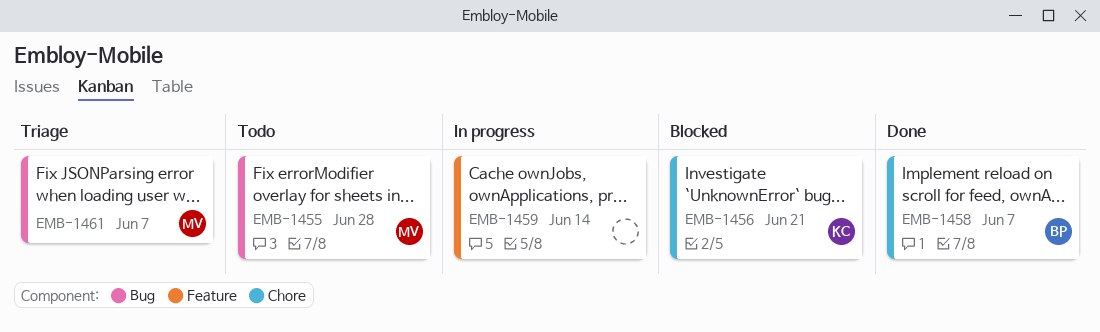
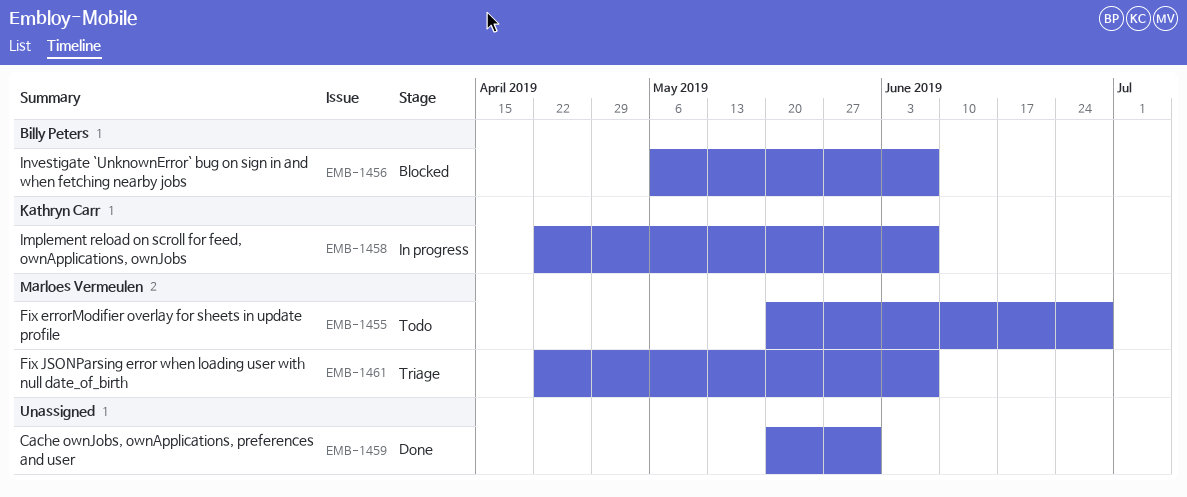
EMB-1456, owner: Kathryn Carr -> Billy Peters
EMB-1456, due: Jun 21 -> Jun 7
EMB-1458, status: Done -> In progress
EMB-1458, owner: Billy Peters -> Kathryn Carr
EMB-1459, status: In progress -> Done
EMB-1459, due: Jun 14 -> May 31

